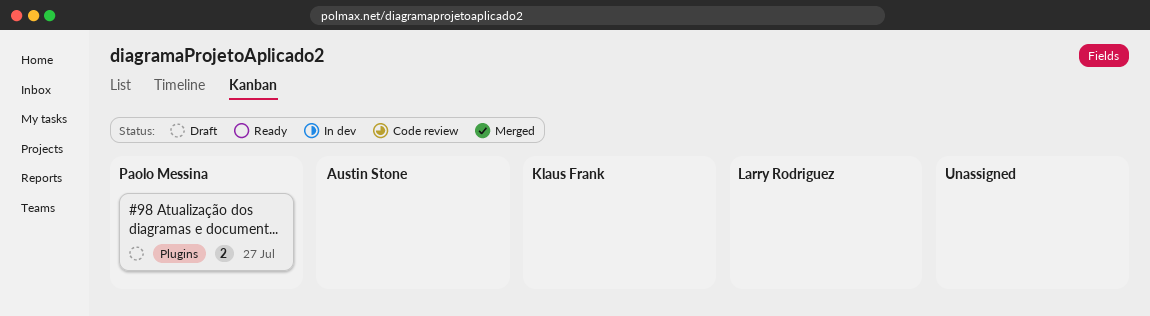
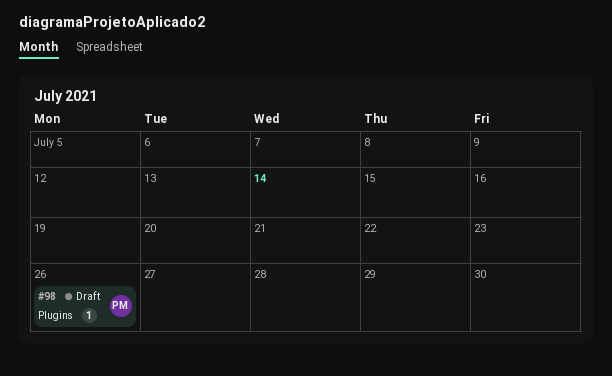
#98, estimate: 2 -> 1
#98, due: Jul 27 -> Jul 26

